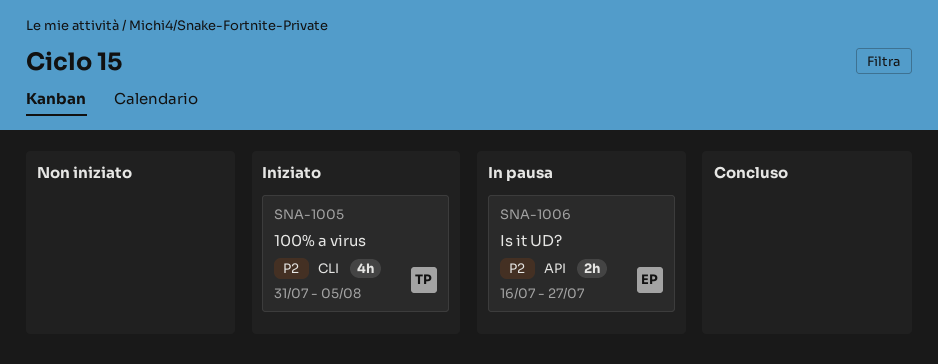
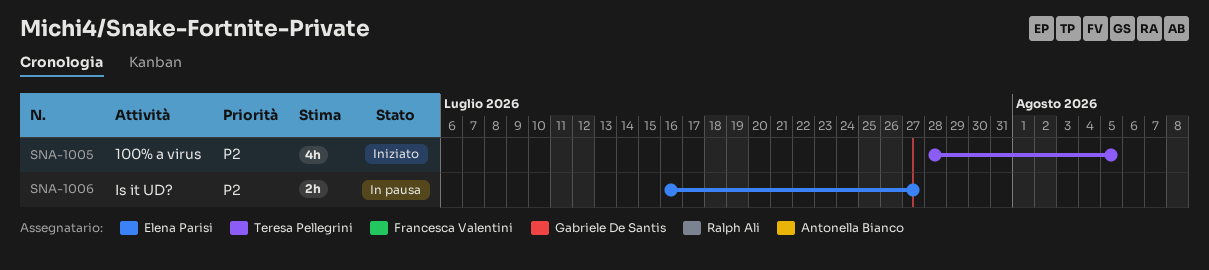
SNA-1005, start: Jul 31 -> Jul 28

